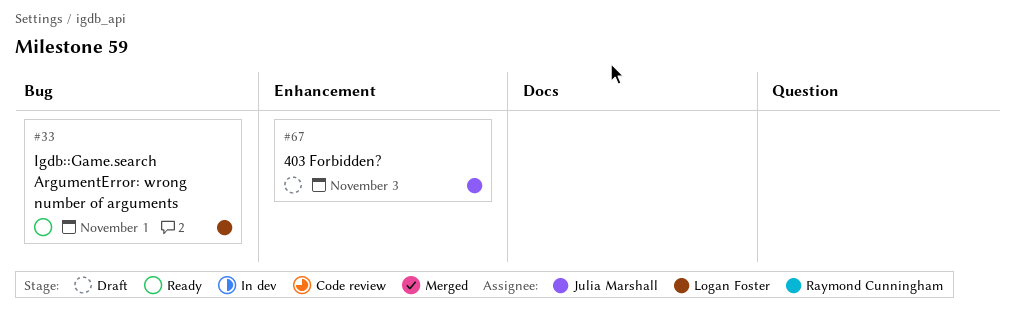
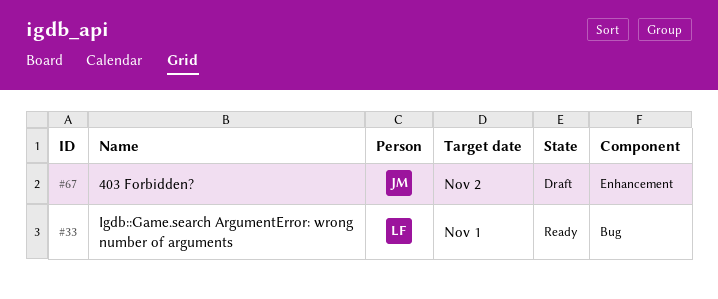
#67, due: Nov 3 -> Nov 2

